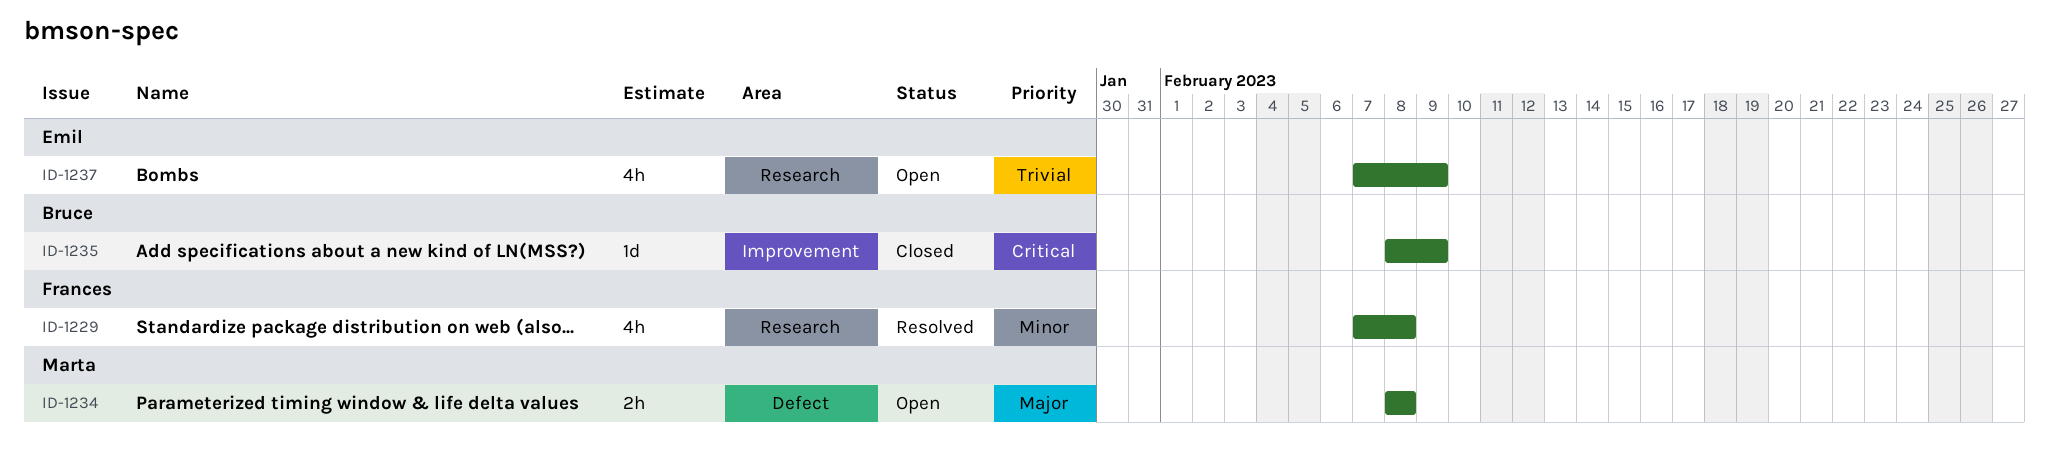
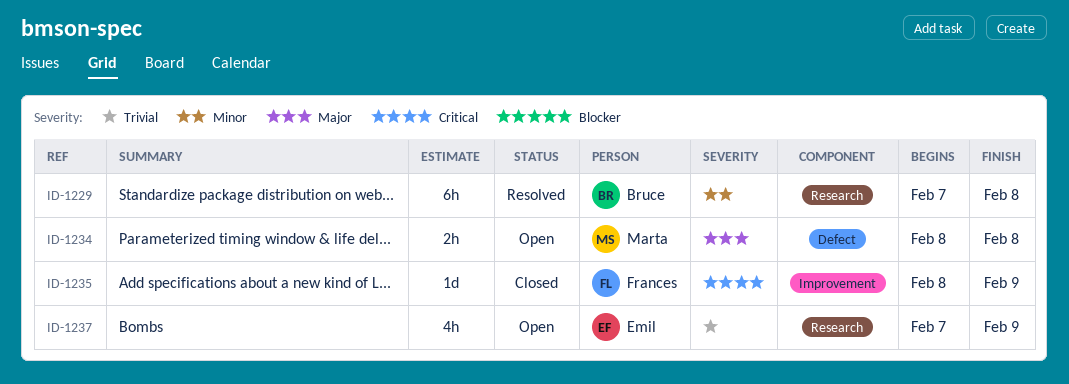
ID-1229, owner: Frances -> Bruce
ID-1229, estimate: 4h -> 6h
ID-1235, owner: Bruce -> Frances

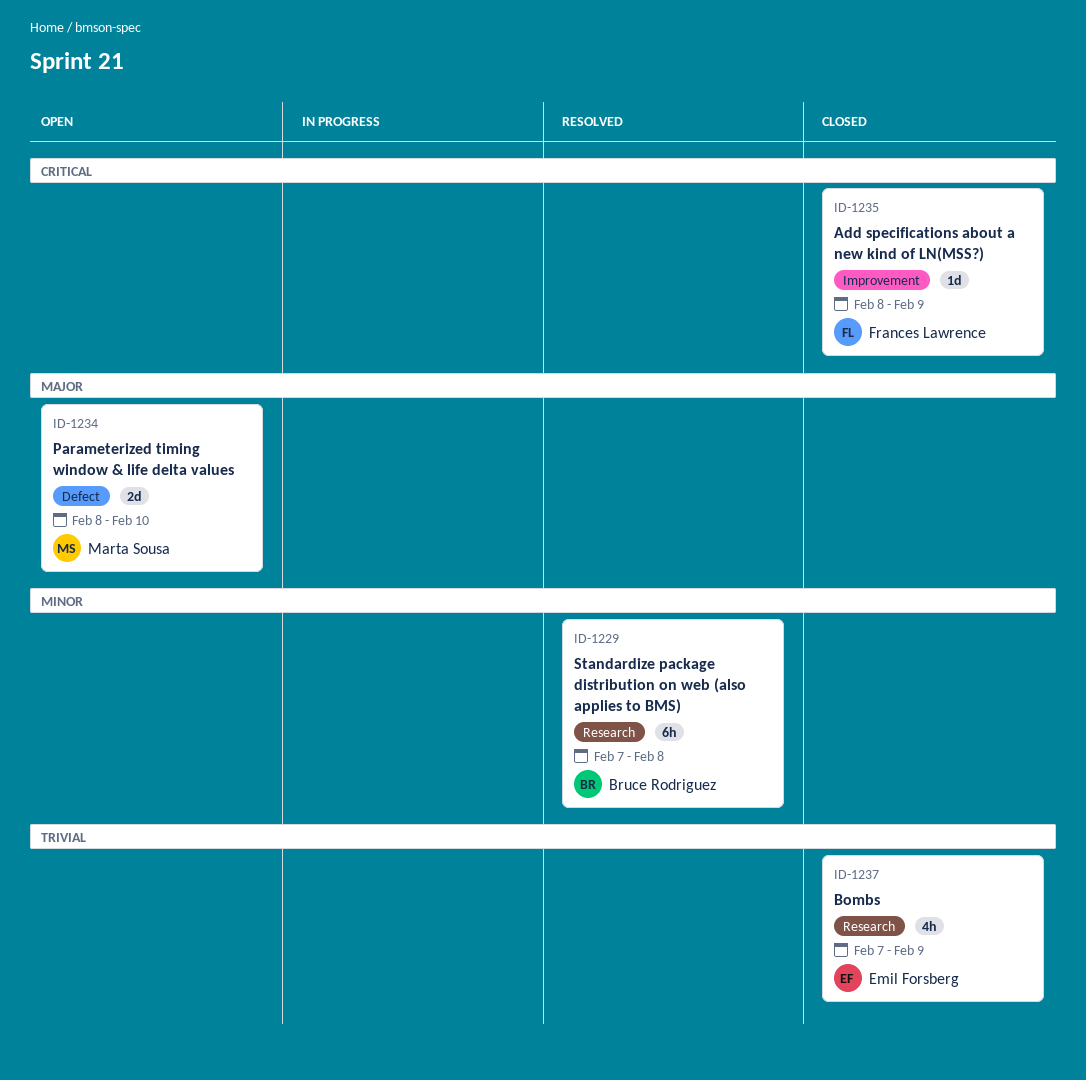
ID-1234, estimate: 2h -> 2d
ID-1234, due: Feb 8 -> Feb 10
ID-1237, status: Open -> Closed

